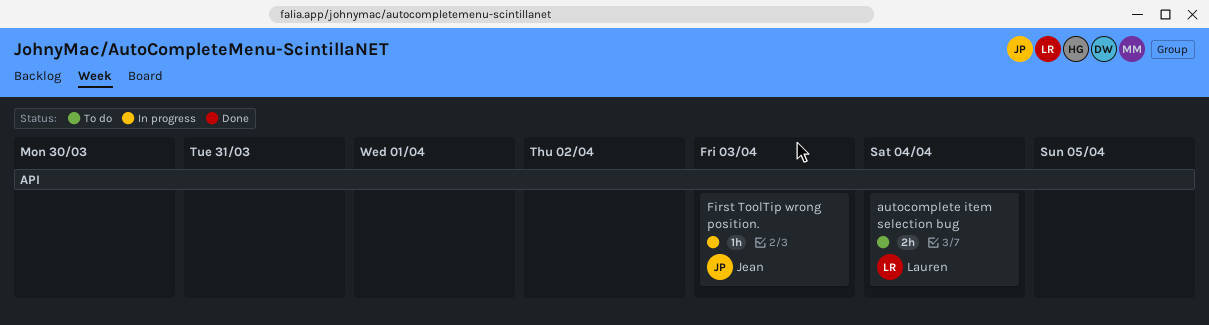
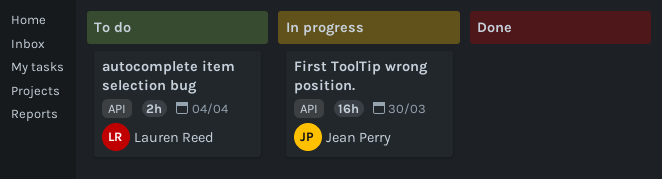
First ToolTip wrong position., estimate: 1h -> 16h
First ToolTip wrong position., due: Apr 3 -> Mar 30

